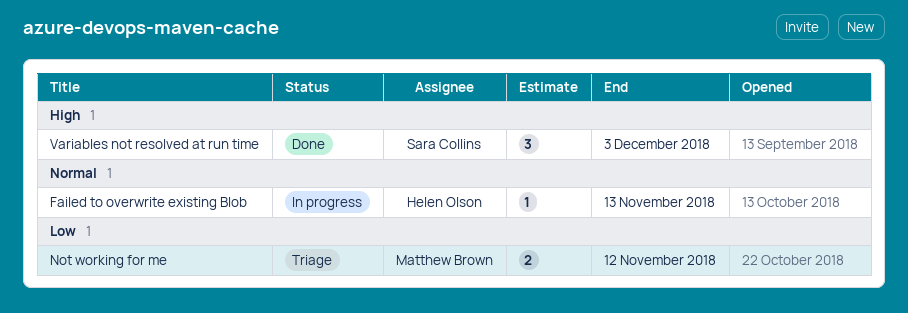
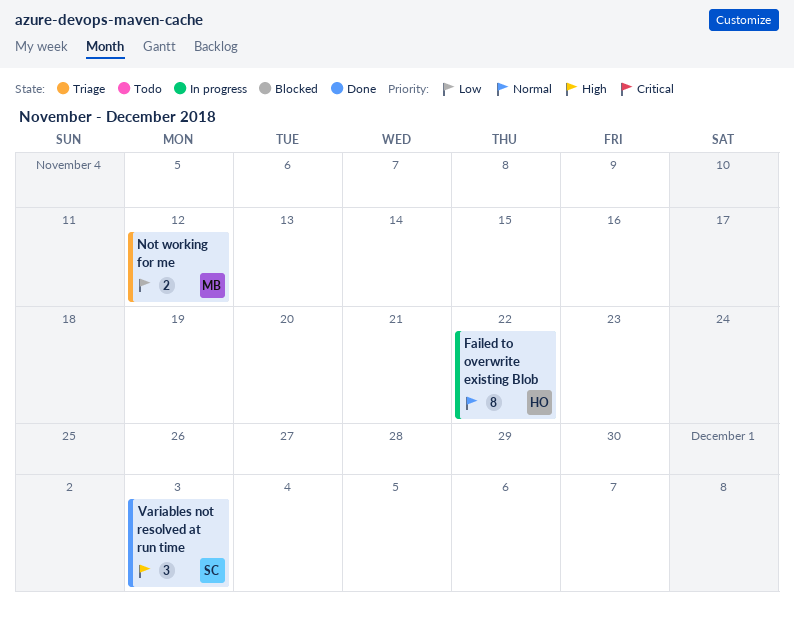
Failed to overwrite existing Blob, estimate: 1 -> 8
Failed to overwrite existing Blob, due: Nov 13 -> Nov 22

